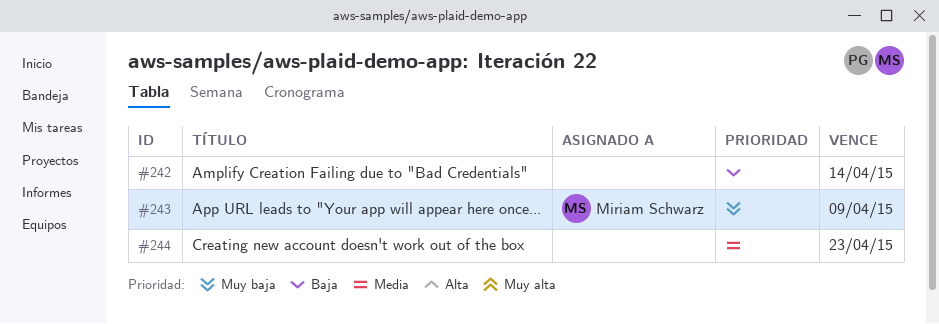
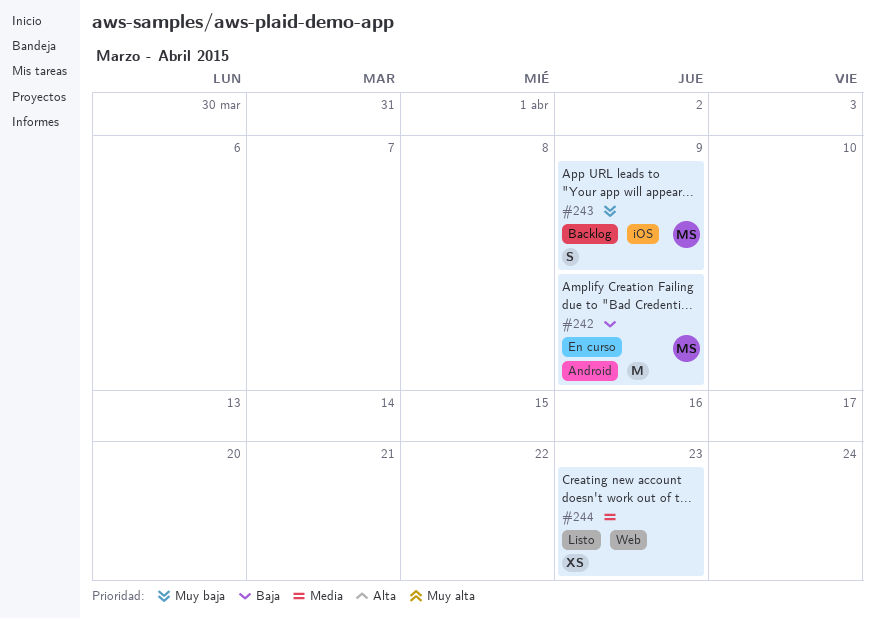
#242, owner: none -> Miriam Schwarz
#242, due: Apr 14 -> Apr 9

